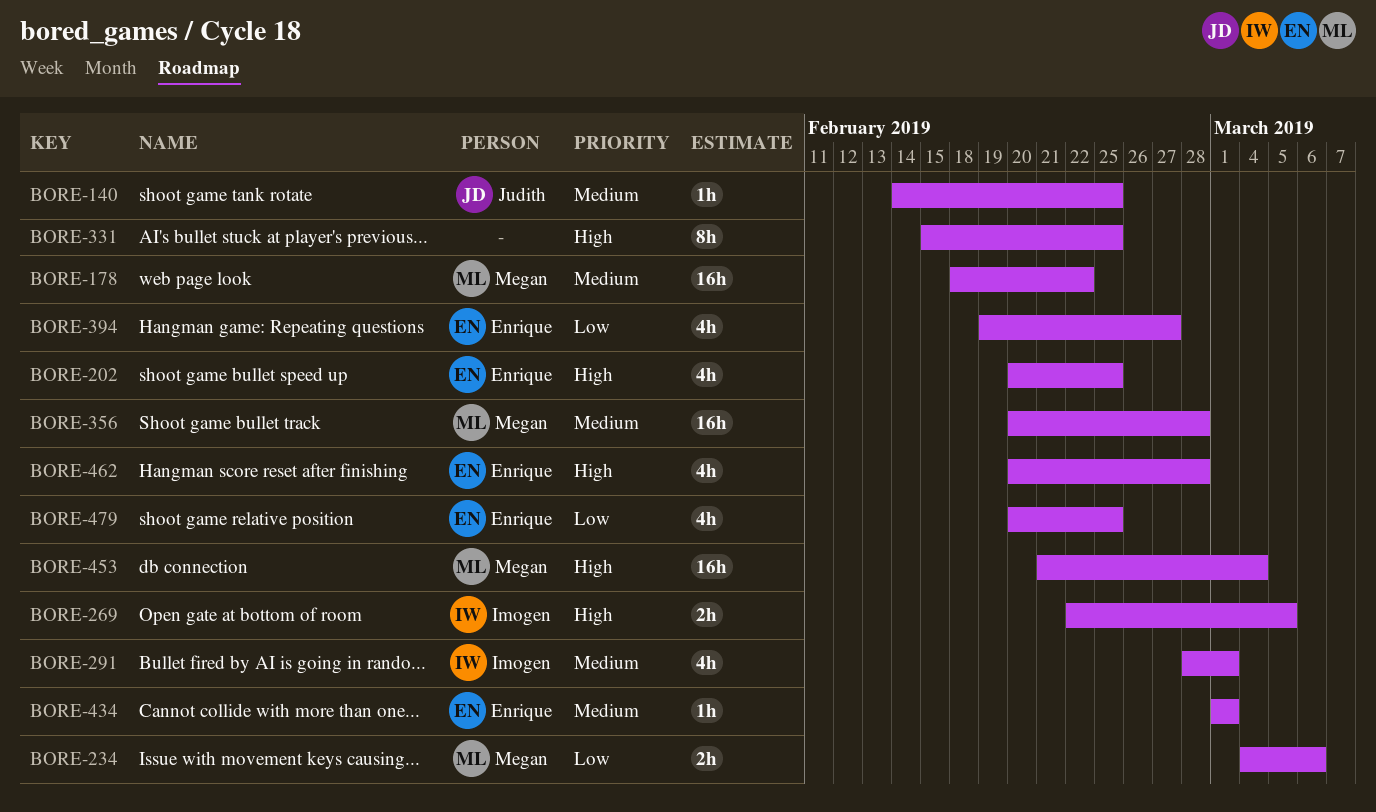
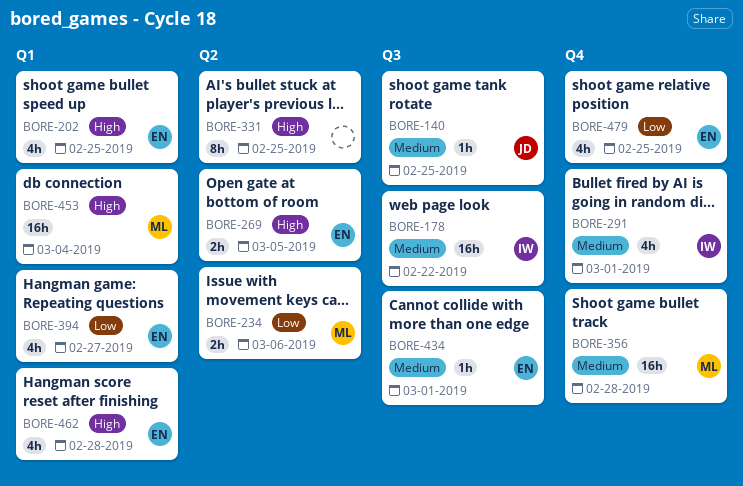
BORE-178, owner: Megan -> Imogen
BORE-269, owner: Imogen -> Enrique

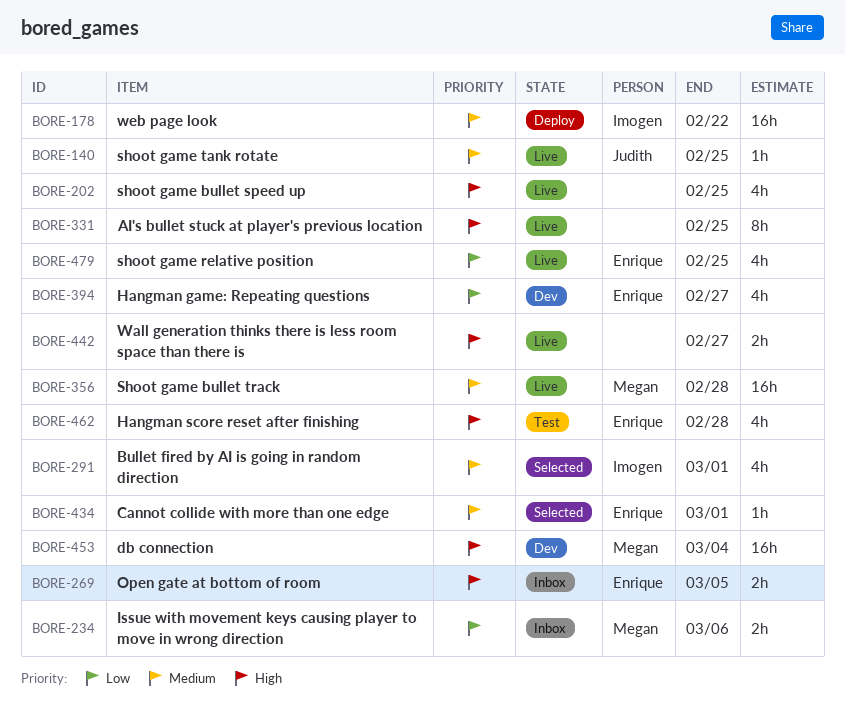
BORE-202, owner: Enrique -> none
BORE-442: none -> present

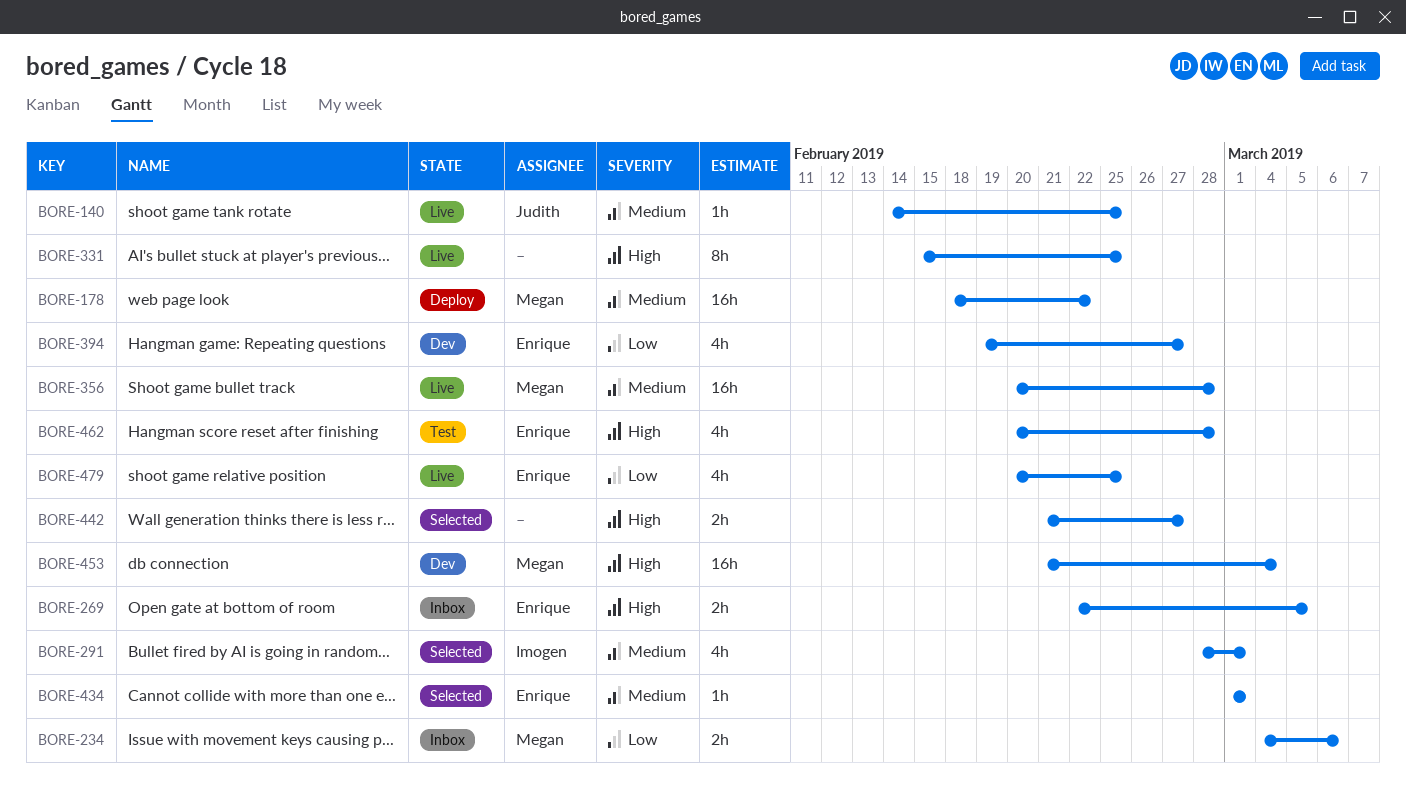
BORE-178, owner: Imogen -> Megan
BORE-202: present -> none
BORE-442, status: Live -> Selected

